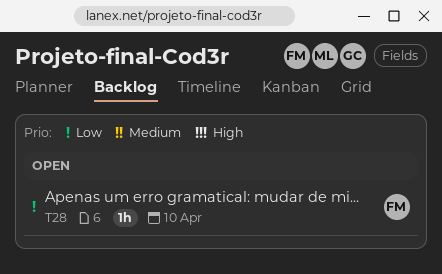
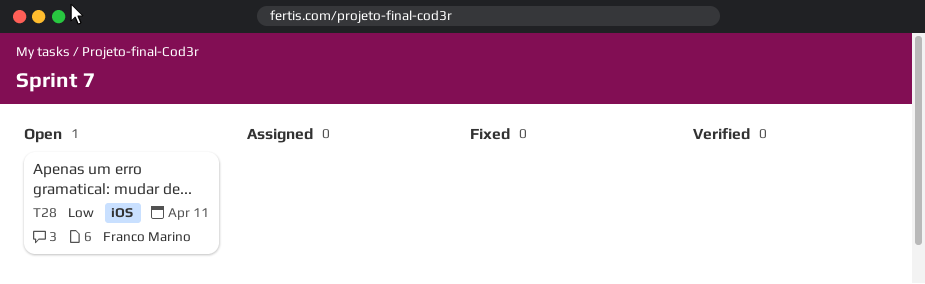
T28, due: Apr 10 -> Apr 11

